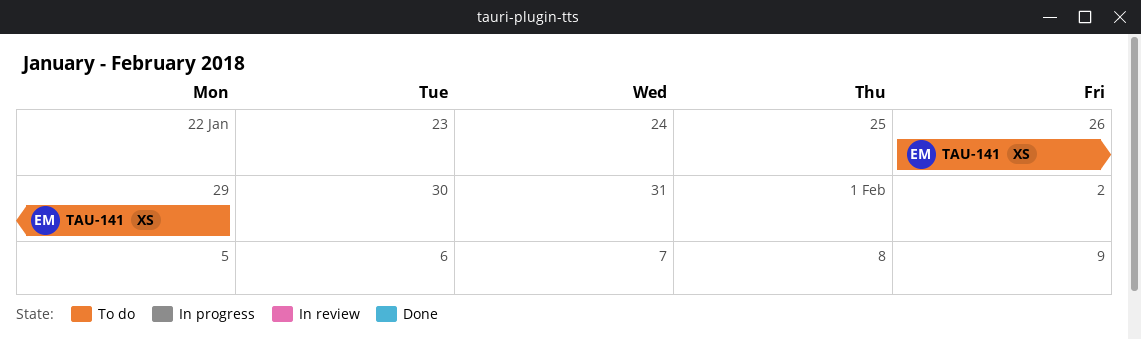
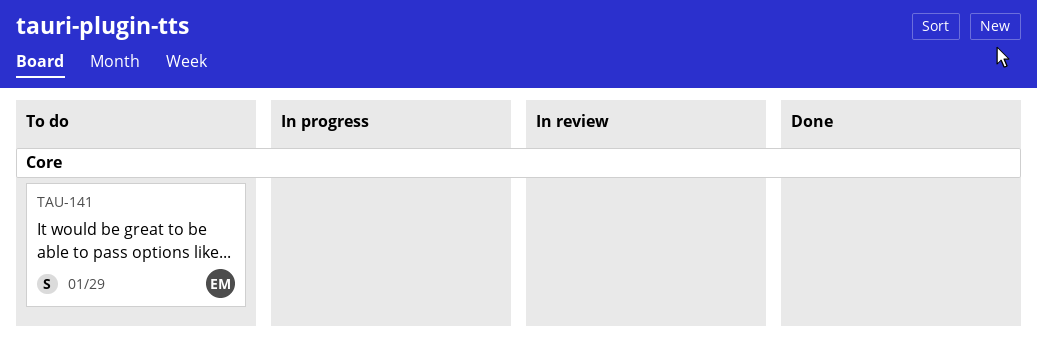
TAU-141, estimate: XS -> S

